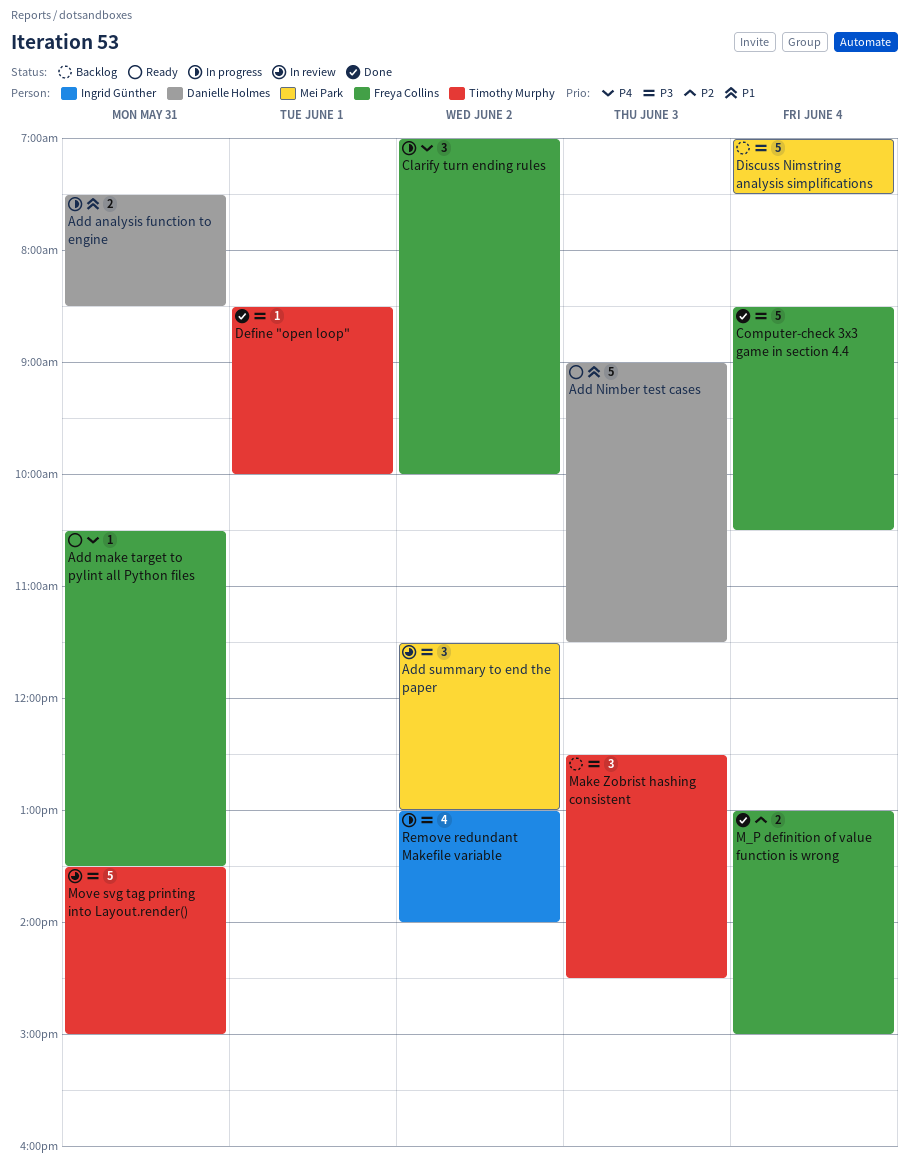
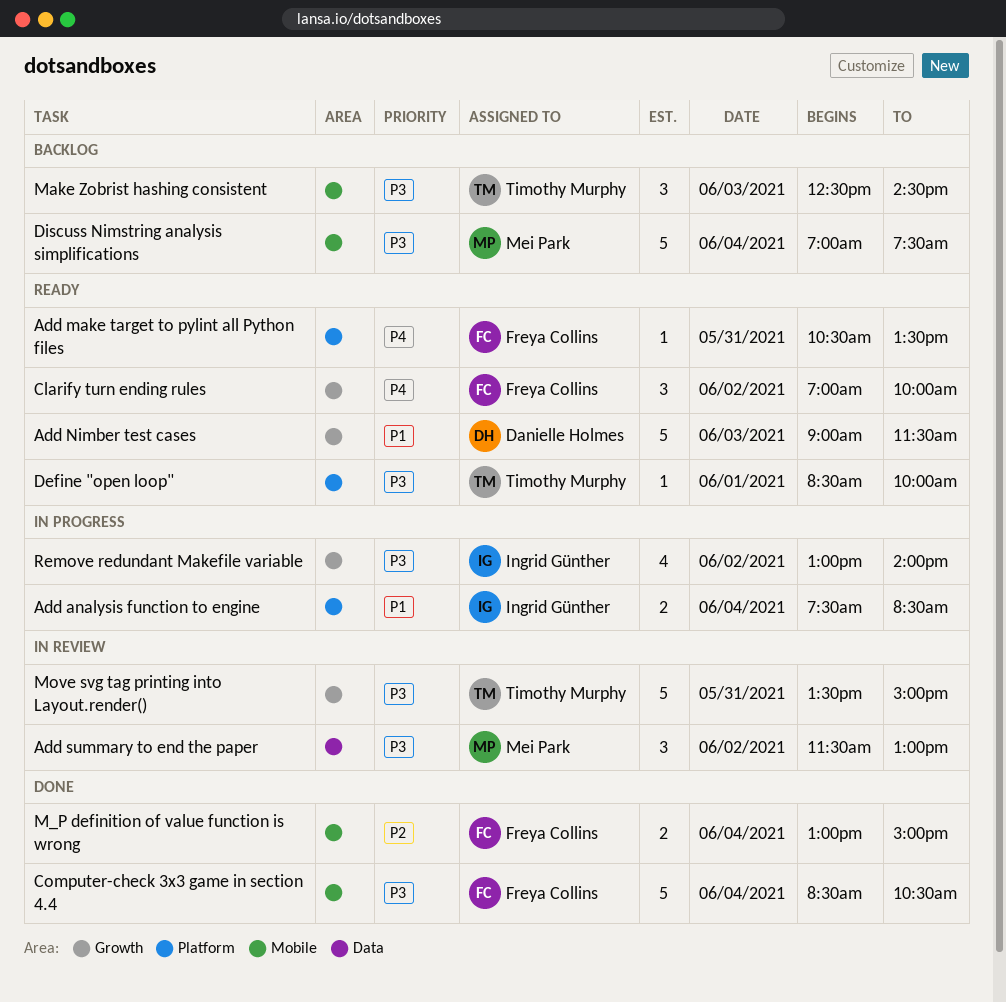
Add analysis function to engine, owner: Danielle Holmes -> Ingrid Günther
Add analysis function to engine, day: May 31 -> Jun 4
Clarify turn ending rules, status: In progress -> Ready
Define "open loop", status: Done -> Ready

